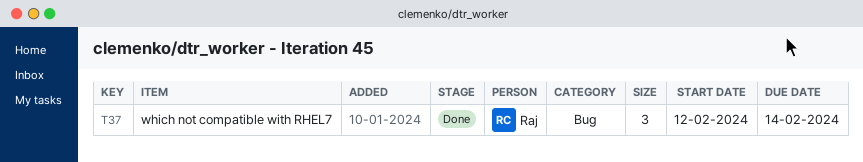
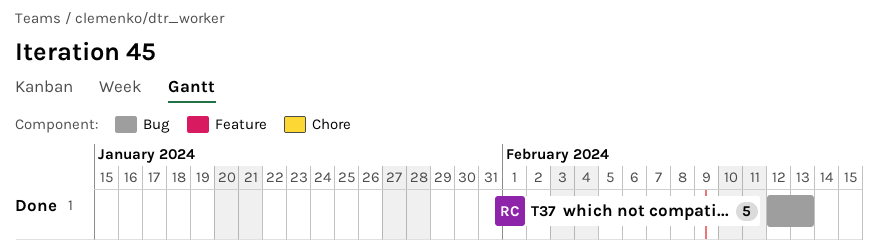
T37, estimate: 3 -> 5
T37, due: Feb 14 -> Feb 13

